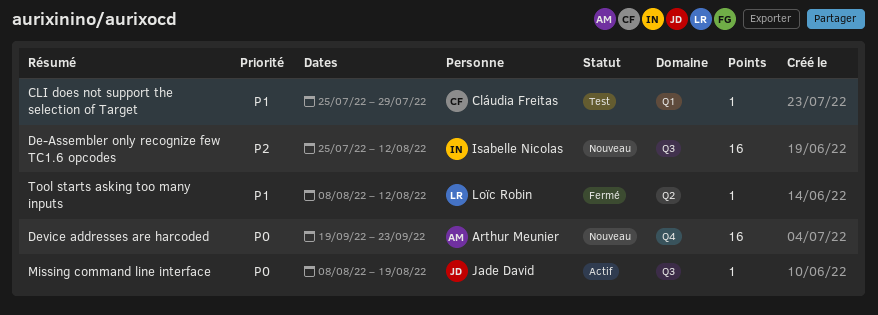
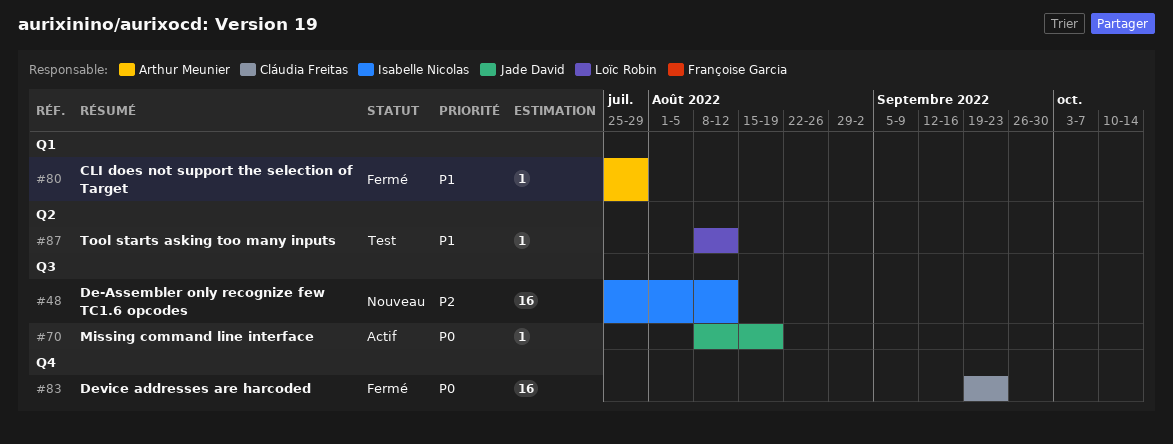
CLI does not support the selection of Target, status: Test -> Fermé
CLI does not support the selection of Target, owner: Cláudia Freitas -> Arthur Meunier
Device addresses are harcoded, status: Nouveau -> Fermé
Device addresses are harcoded, owner: Arthur Meunier -> Cláudia Freitas
Tool starts asking too many inputs, status: Fermé -> Test

